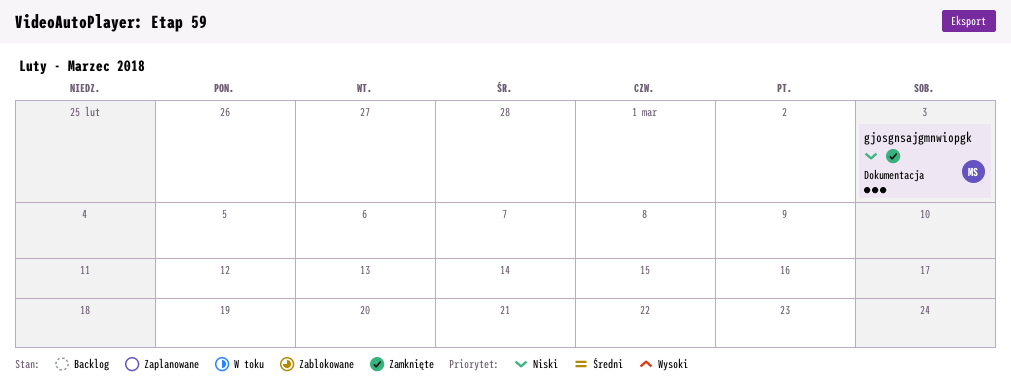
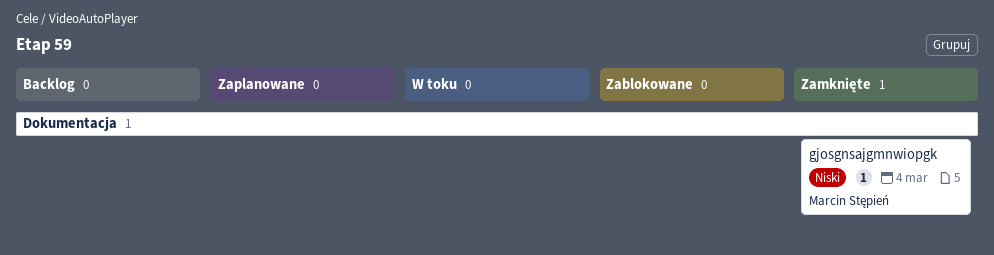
gjosgnsajgmnwiopgk, estimate: 3 -> 1
gjosgnsajgmnwiopgk, due: Mar 3 -> Mar 4

